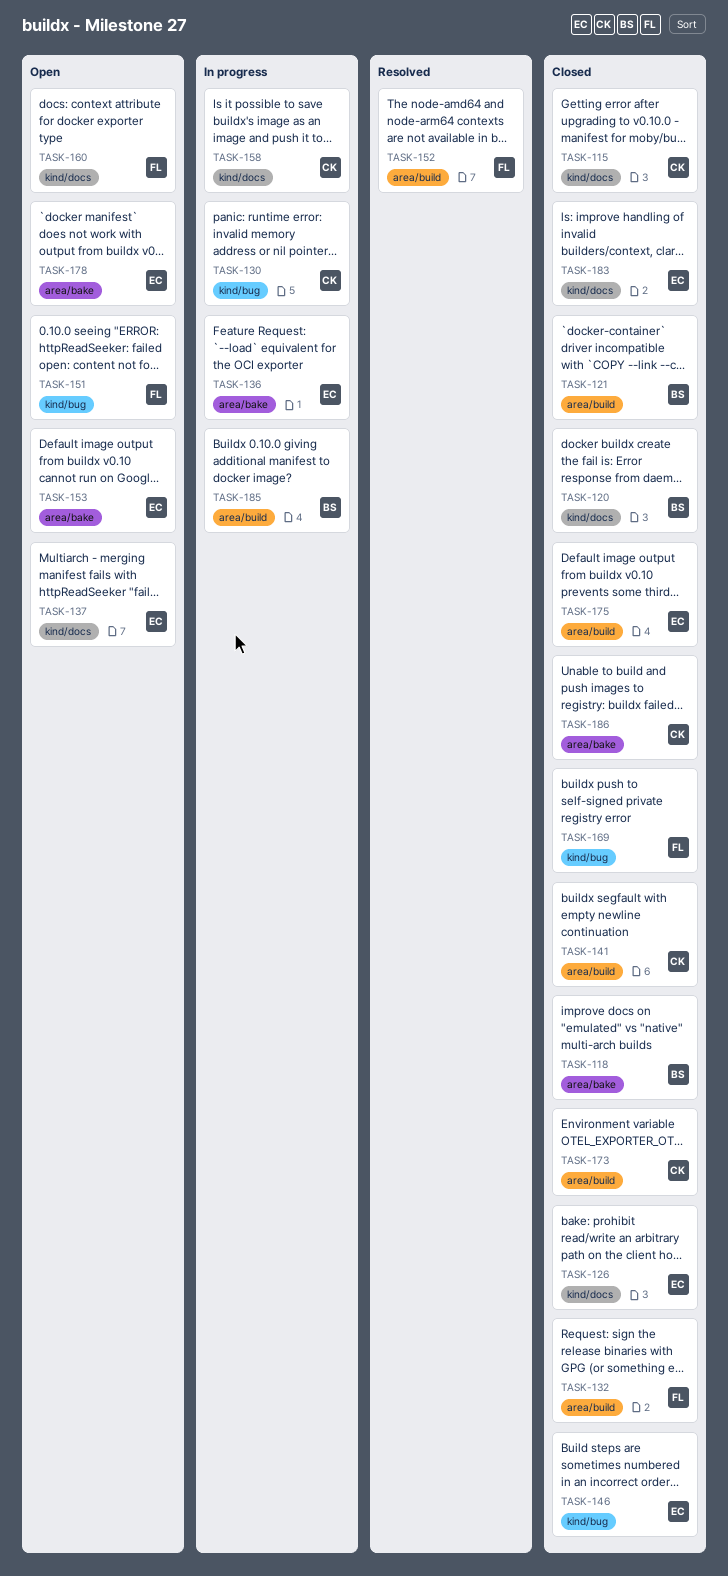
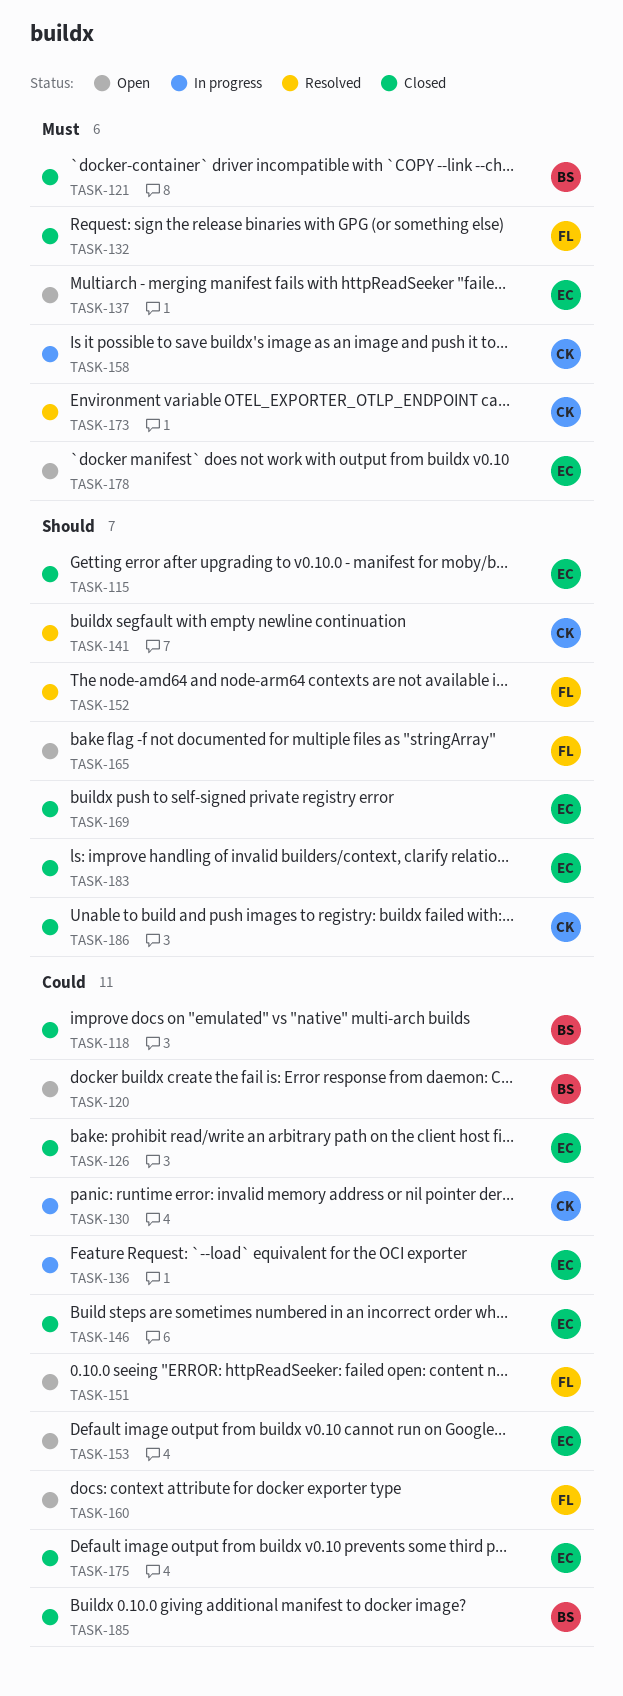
TASK-115, owner: CK -> EC
TASK-120, status: Closed -> Open
TASK-141, status: Closed -> Resolved
TASK-165: none -> present
TASK-169, owner: FL -> EC
TASK-173, status: Closed -> Resolved
TASK-185, status: In progress -> Closed

